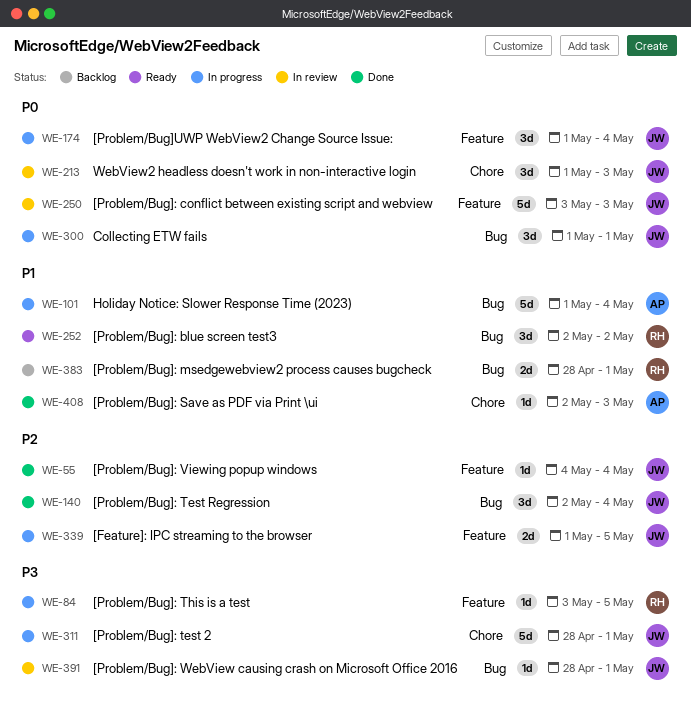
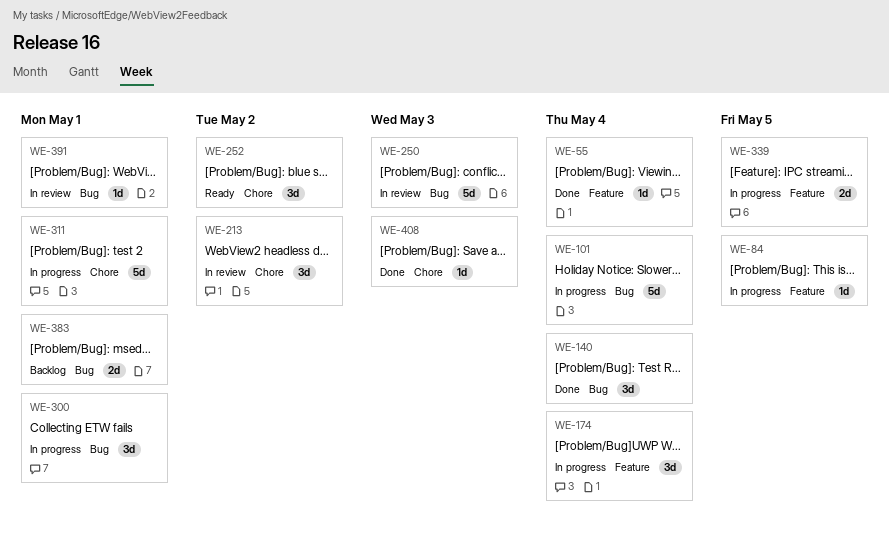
WE-213, due: May 3 -> May 2
WE-250, label: Feature -> Bug
WE-252, label: Bug -> Chore

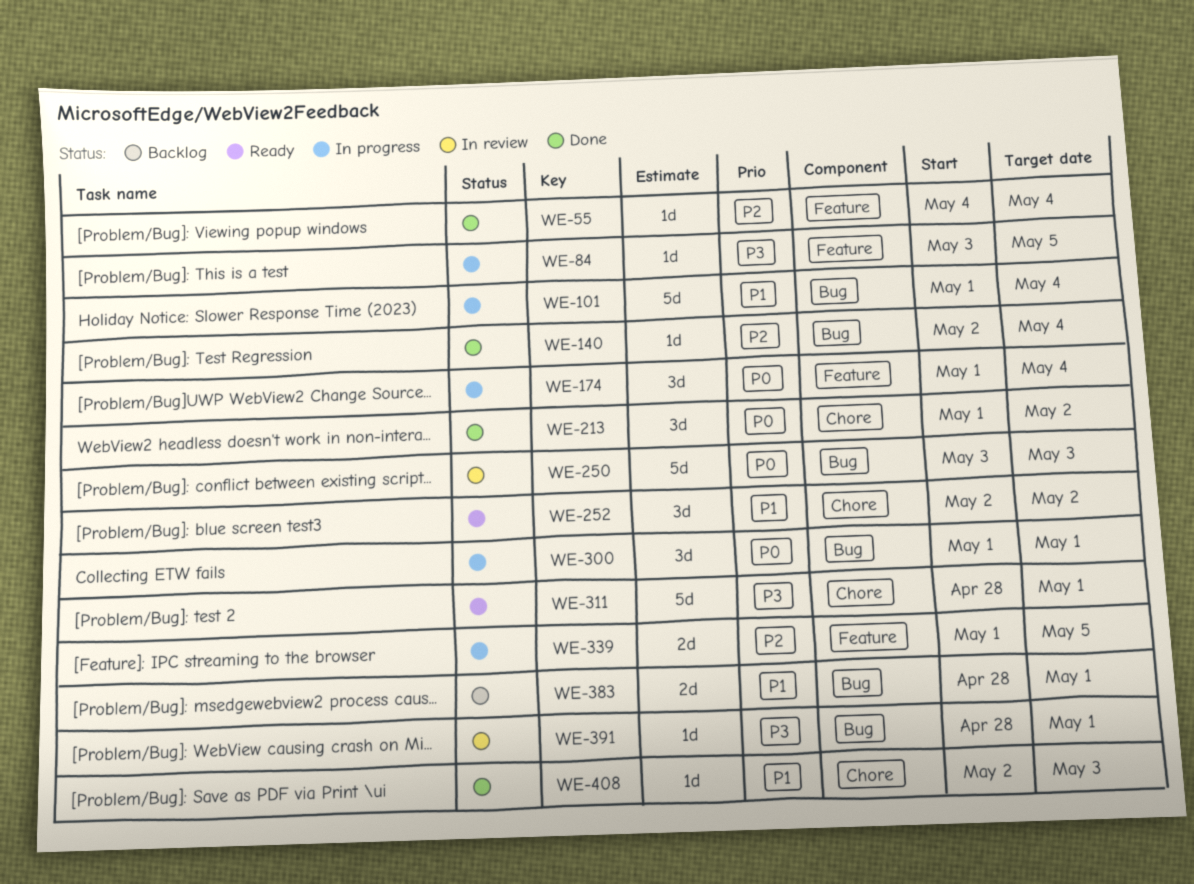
WE-140, estimate: 3d -> 1d
WE-213, status: In review -> Done
WE-311, status: In progress -> Ready

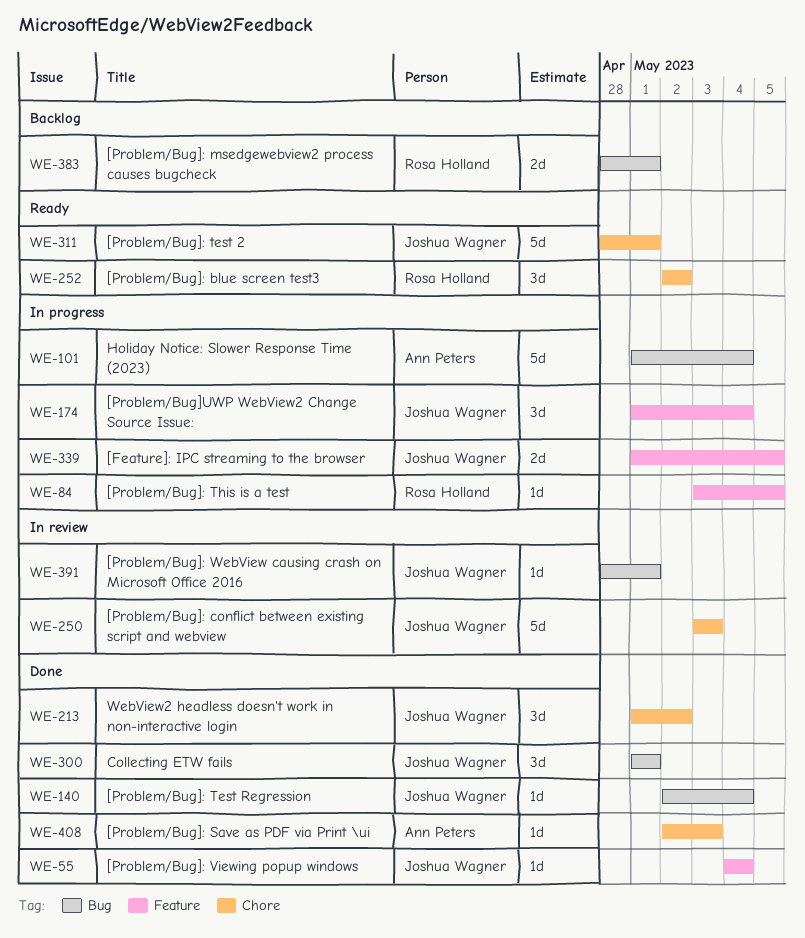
WE-250, label: Bug -> Chore
WE-300, status: In progress -> Done

